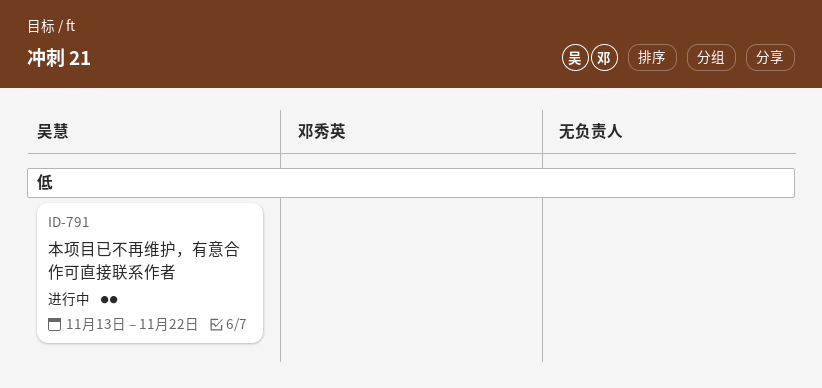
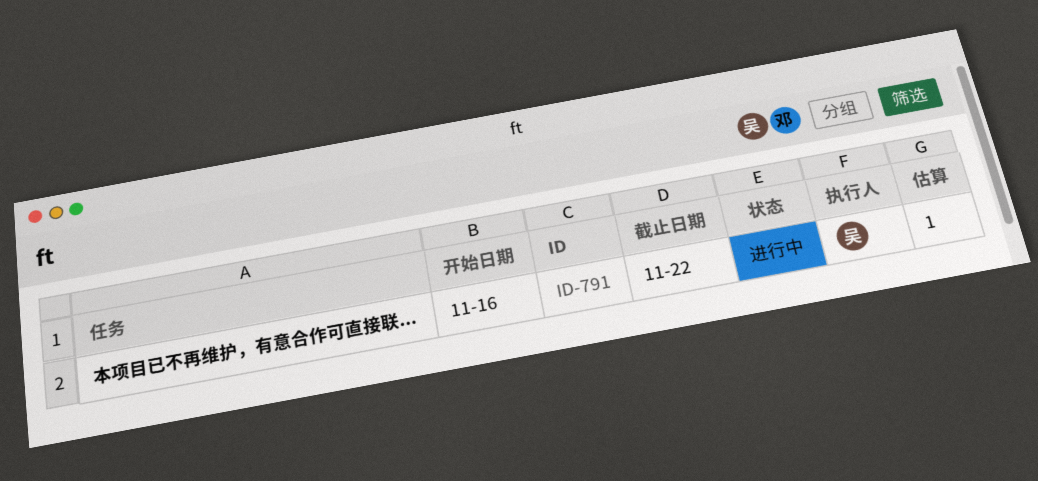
ID-791, estimate: 2 -> 1
ID-791, start: Nov 13 -> Nov 16

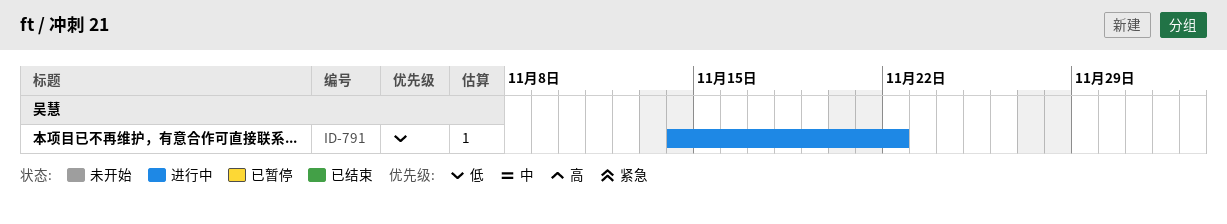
ID-791, start: Nov 16 -> Nov 14

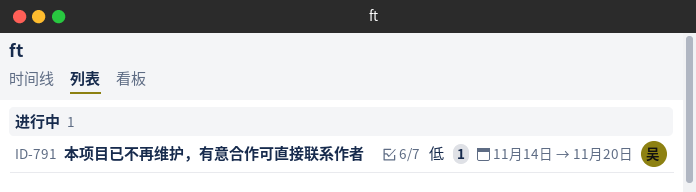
ID-791, due: Nov 22 -> Nov 20

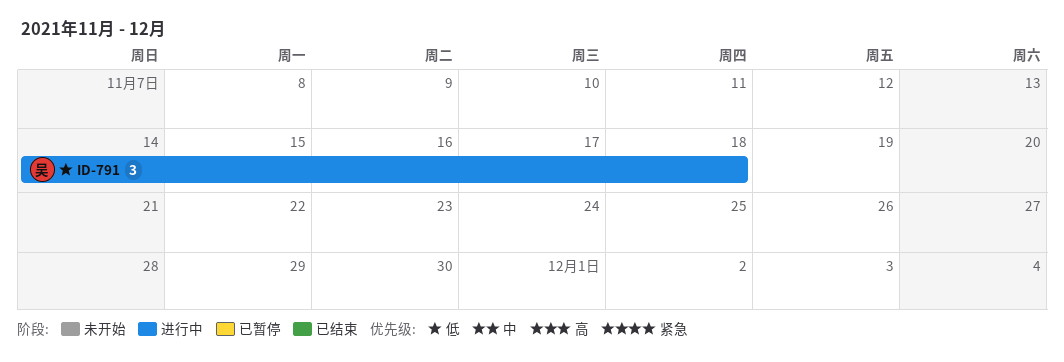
ID-791, estimate: 1 -> 3
ID-791, due: Nov 20 -> Nov 18

